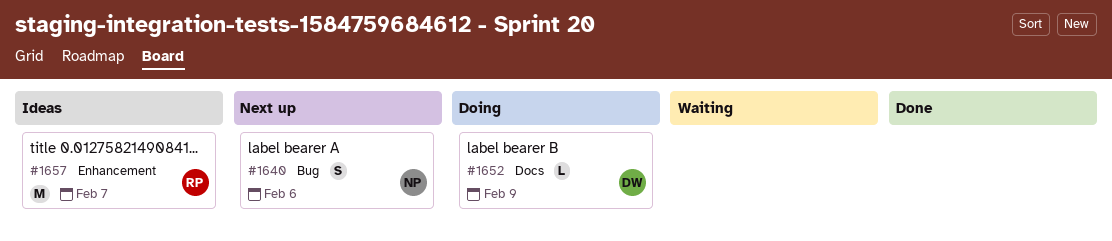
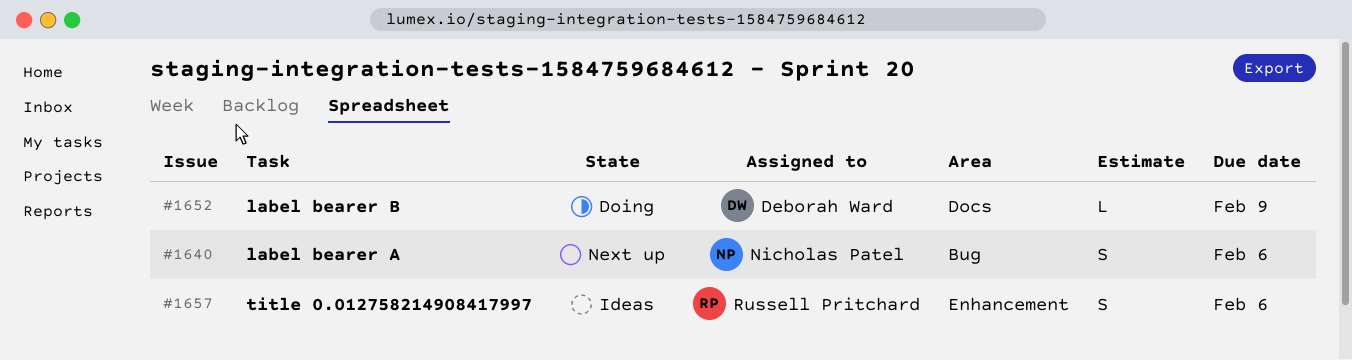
#1657, estimate: M -> S
#1657, due: Feb 7 -> Feb 6

